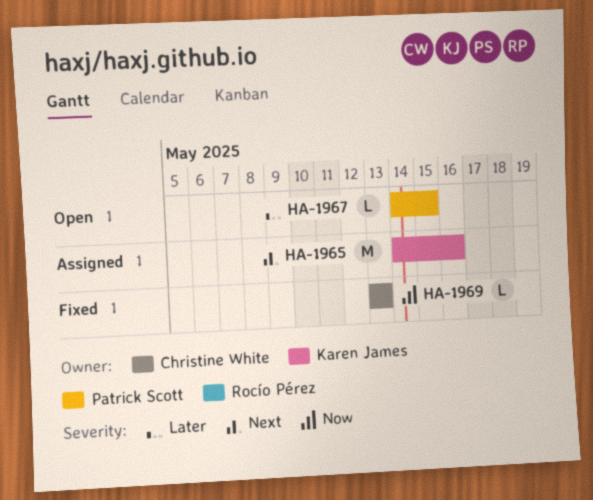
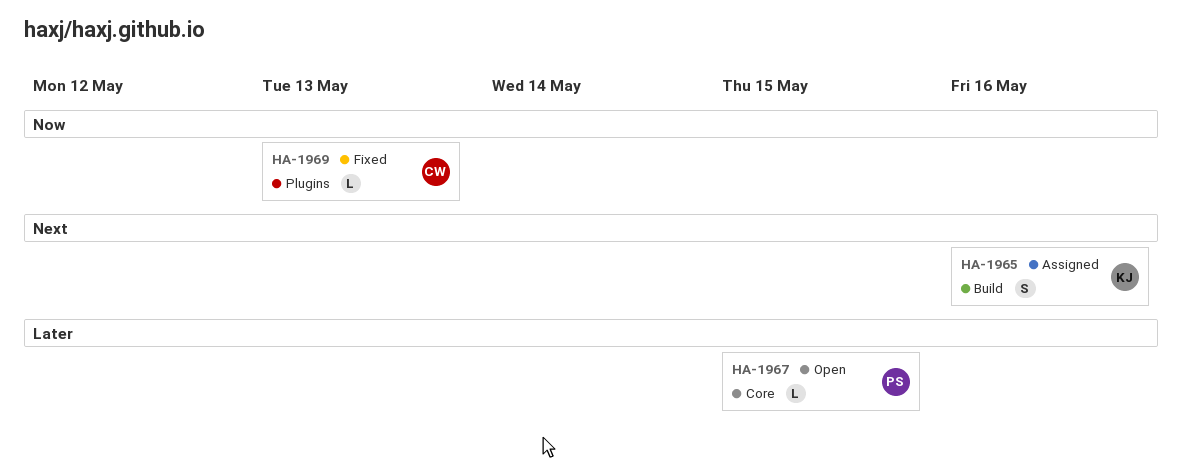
HA-1965, estimate: M -> S

